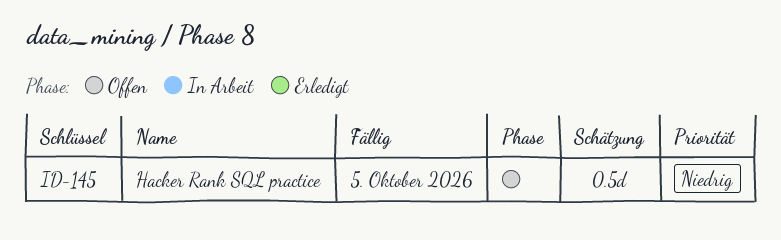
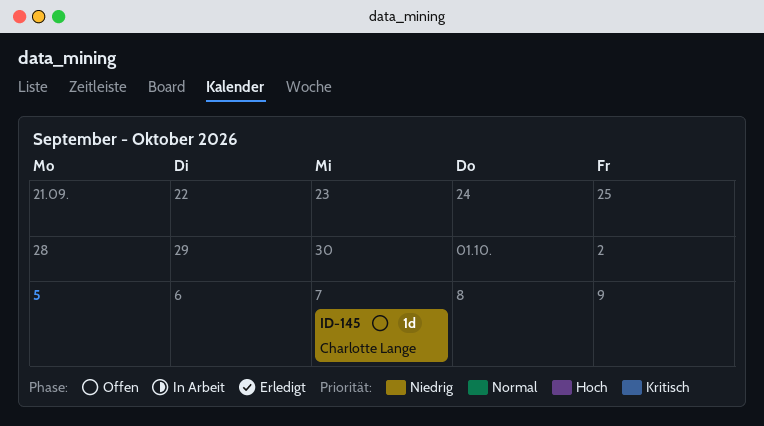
ID-145, estimate: 0.5d -> 1d
ID-145, due: Oct 5 -> Oct 7

